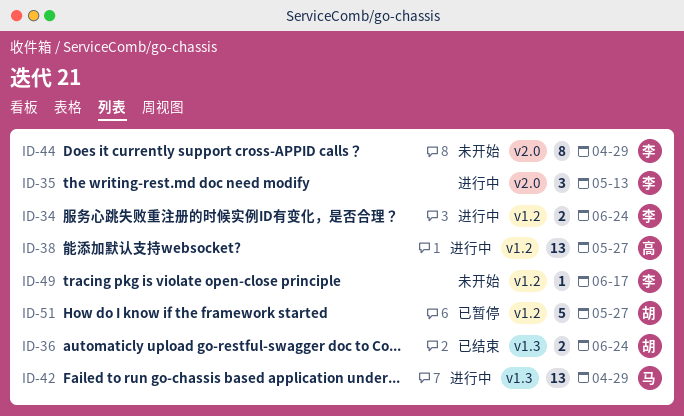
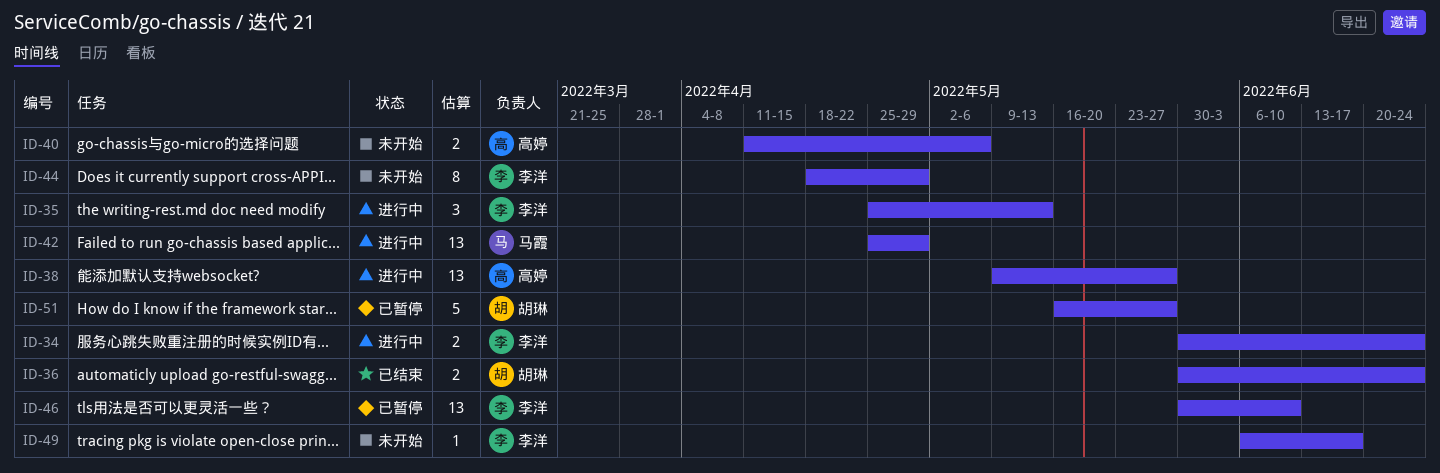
ID-40: none -> present
ID-46: none -> present

